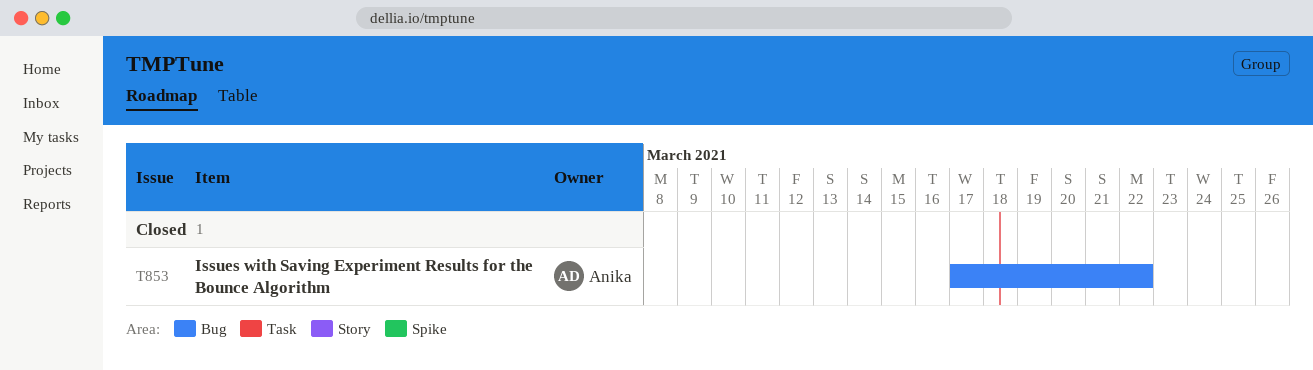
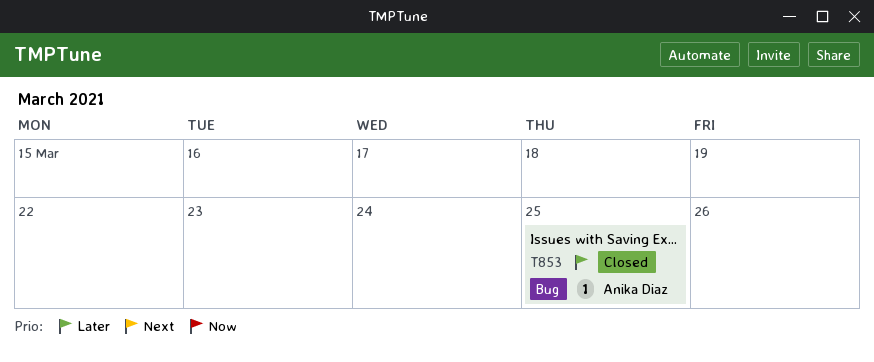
T853, due: Mar 22 -> Mar 25

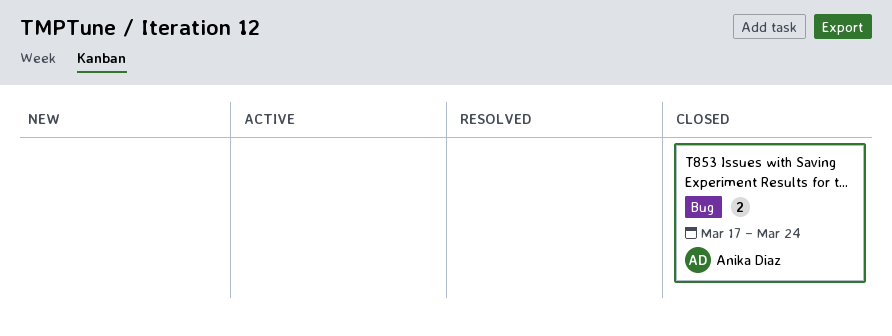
T853, estimate: 1 -> 2
T853, due: Mar 25 -> Mar 24

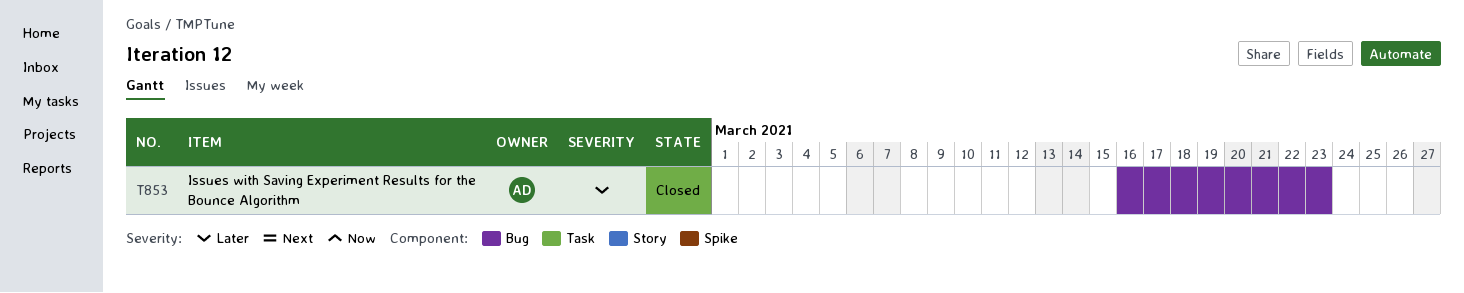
T853, start: Mar 17 -> Mar 16
T853, due: Mar 24 -> Mar 23

